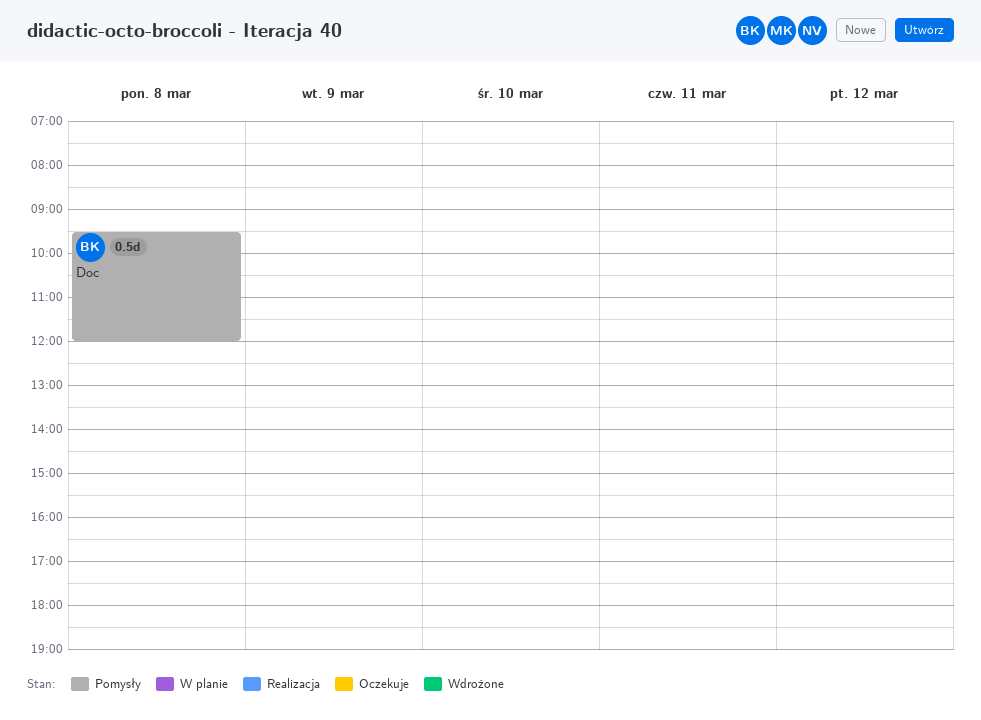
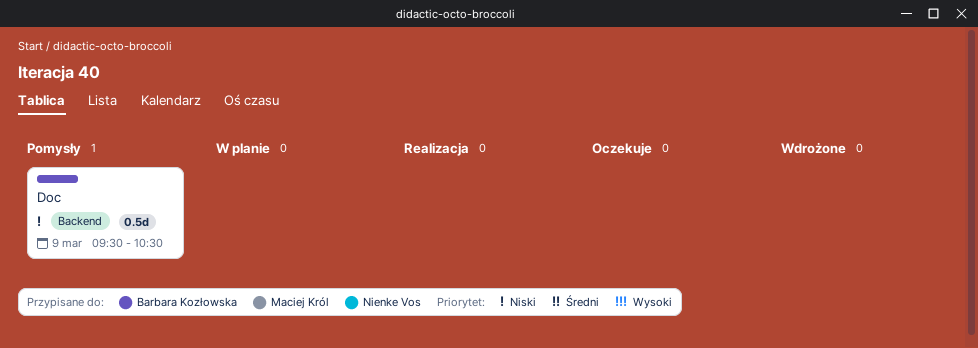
Doc, day: Mar 8 -> Mar 9
Doc, ends: 12:00 -> 10:30

